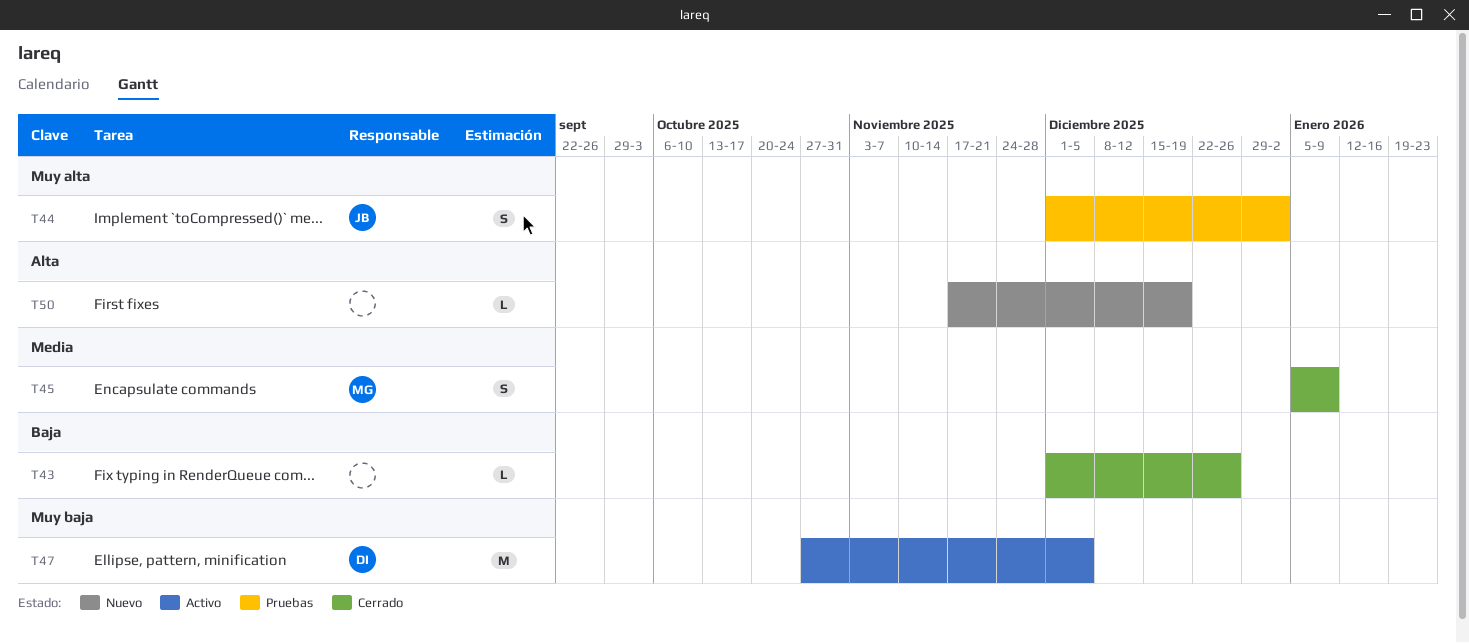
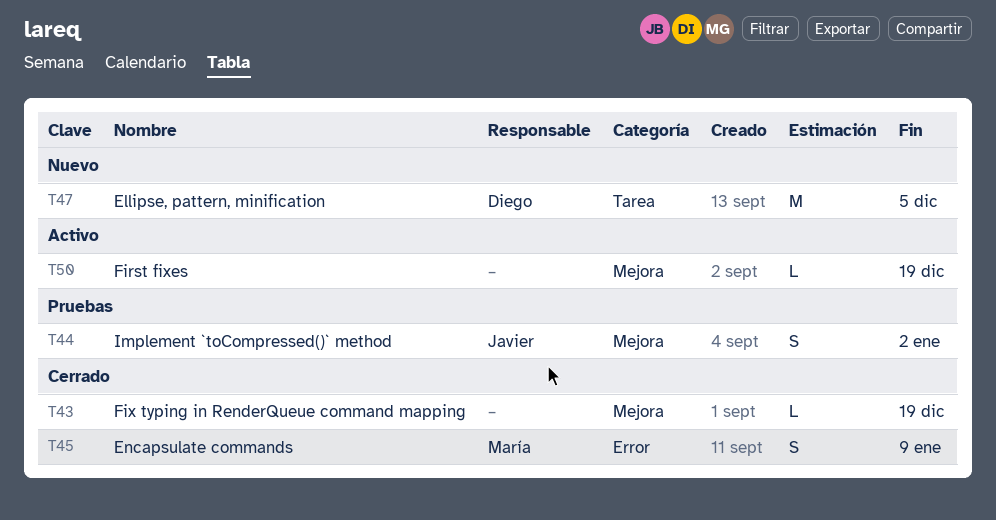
T43, due: Dec 26 -> Dec 19
T47, status: Activo -> Nuevo
T50, status: Nuevo -> Activo

